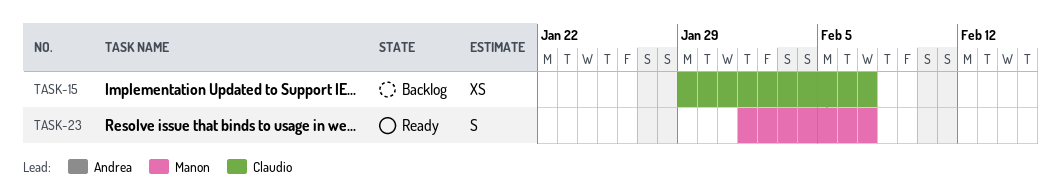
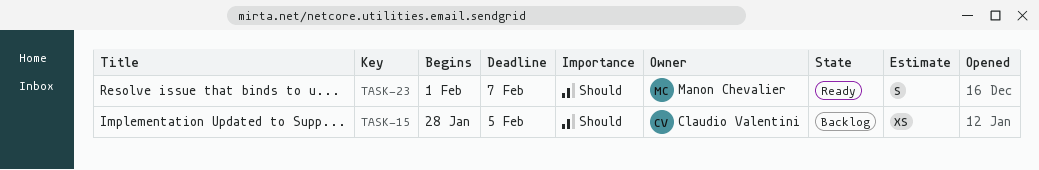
TASK-15, start: Jan 29 -> Jan 28
TASK-15, due: Feb 7 -> Feb 5

